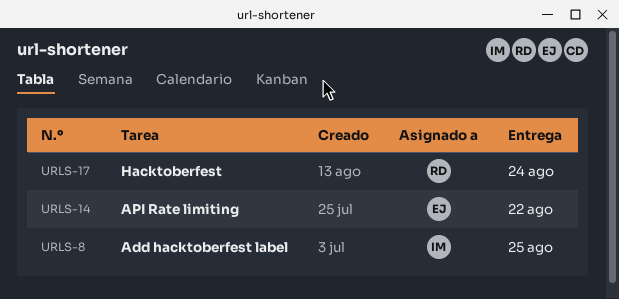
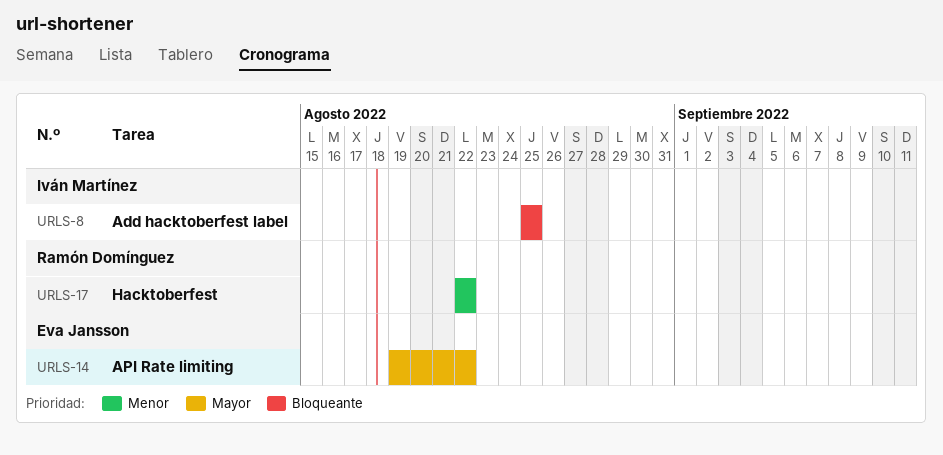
URLS-17, due: Aug 24 -> Aug 22

